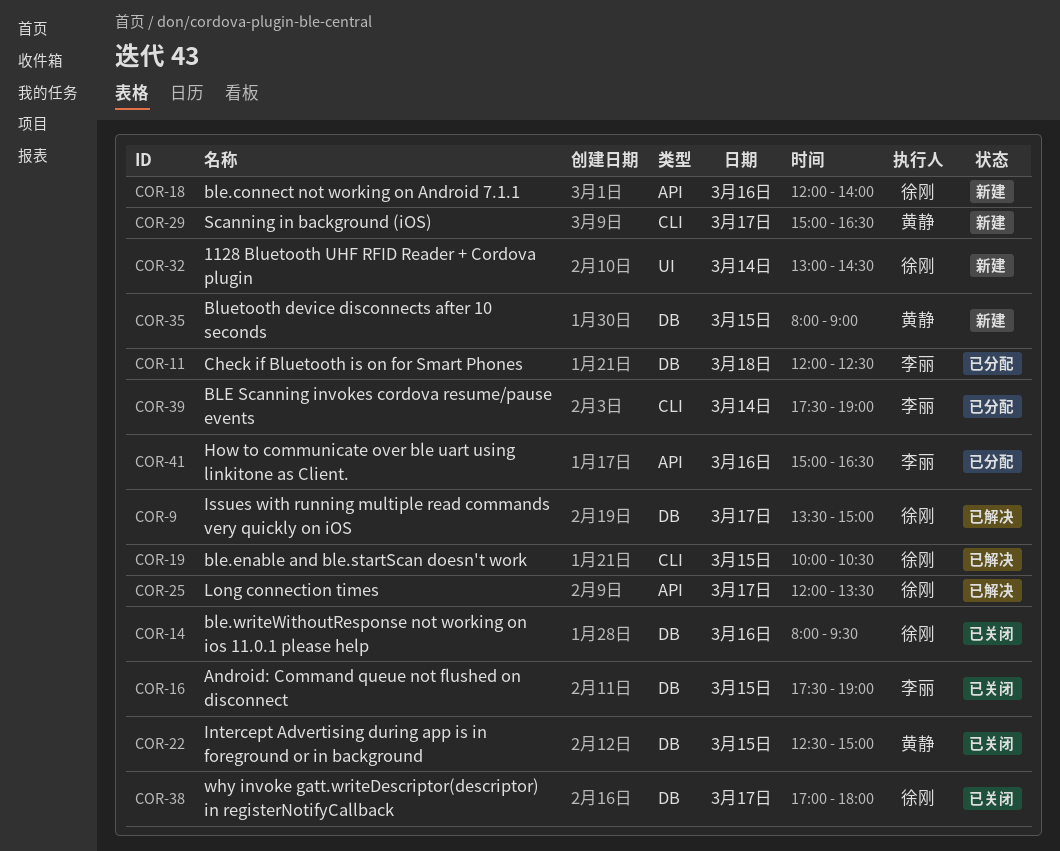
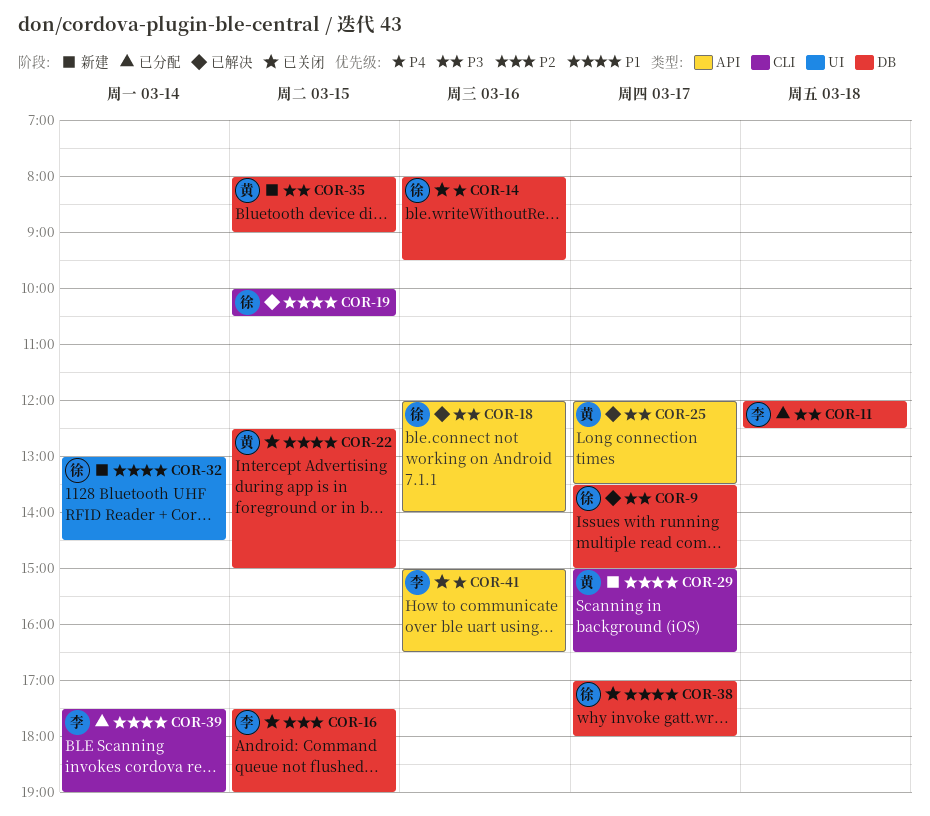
COR-18, status: 新建 -> 已解决
COR-25, owner: 徐刚 -> 黄静
COR-41, status: 已分配 -> 已关闭

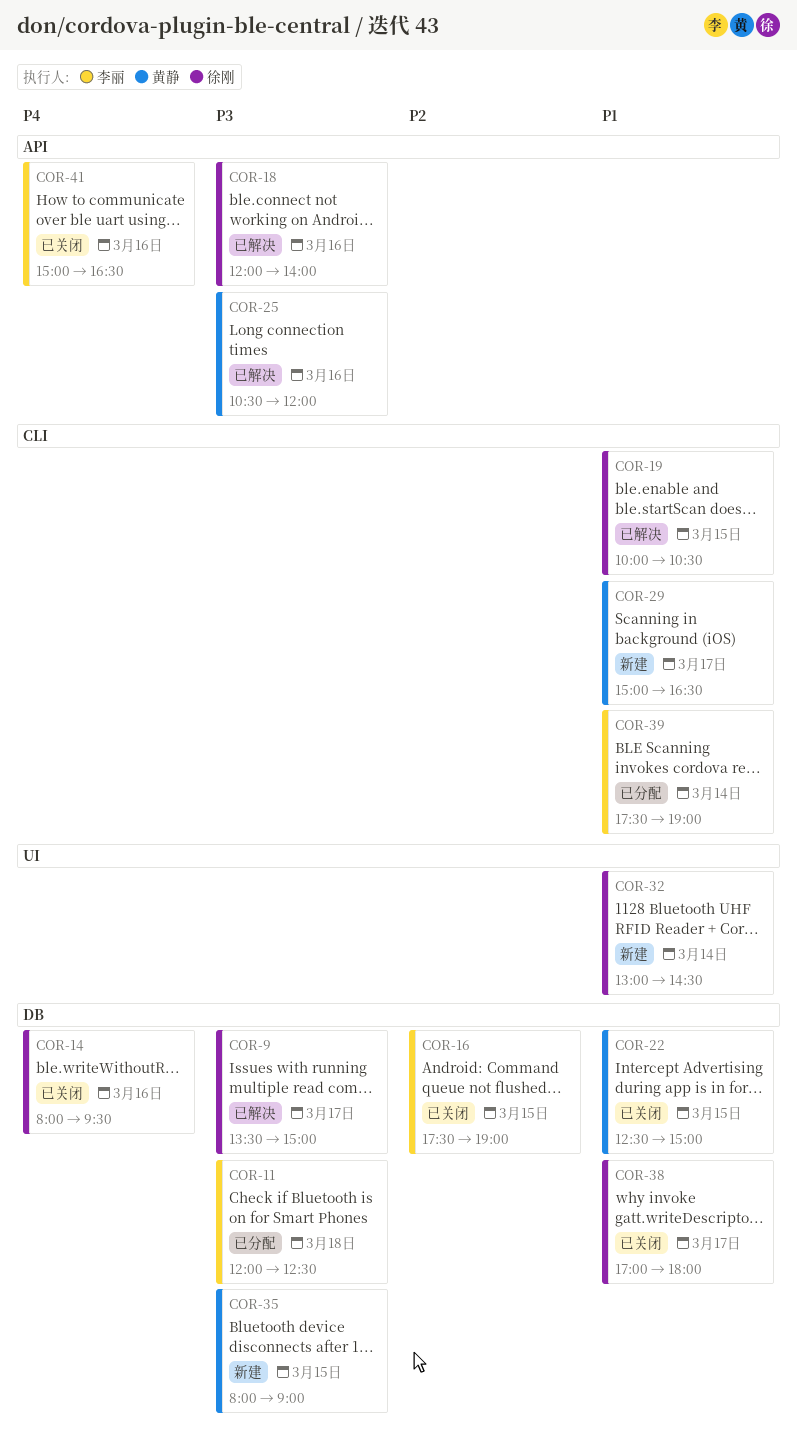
COR-25, day: Mar 17 -> Mar 16
COR-25, begins: 12:00 -> 10:30
COR-25, ends: 13:30 -> 12:00

